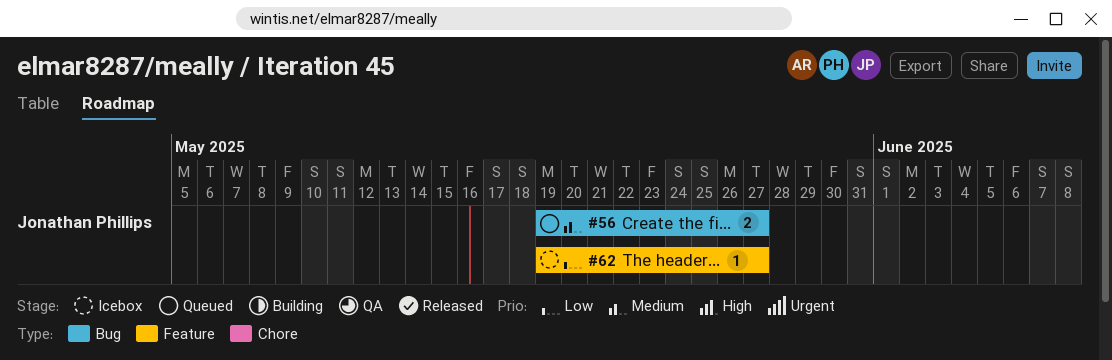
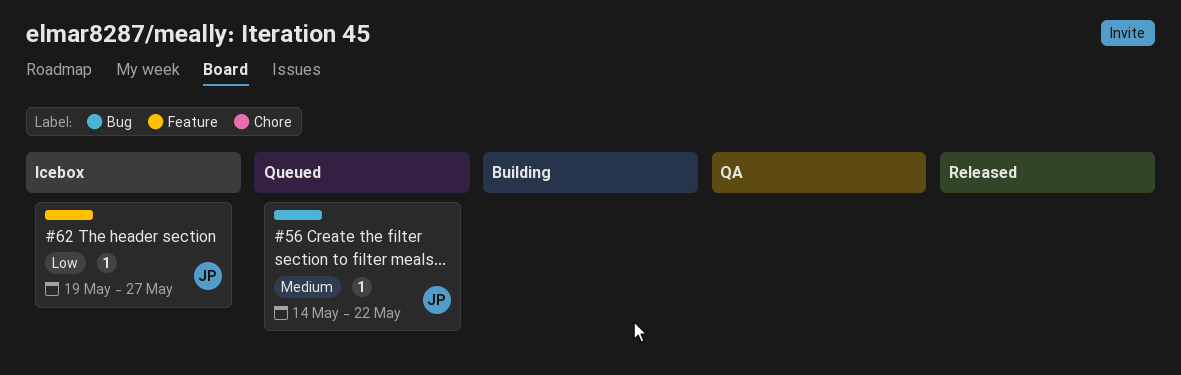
#56, estimate: 2 -> 1
#56, start: May 19 -> May 14
#56, due: May 27 -> May 22

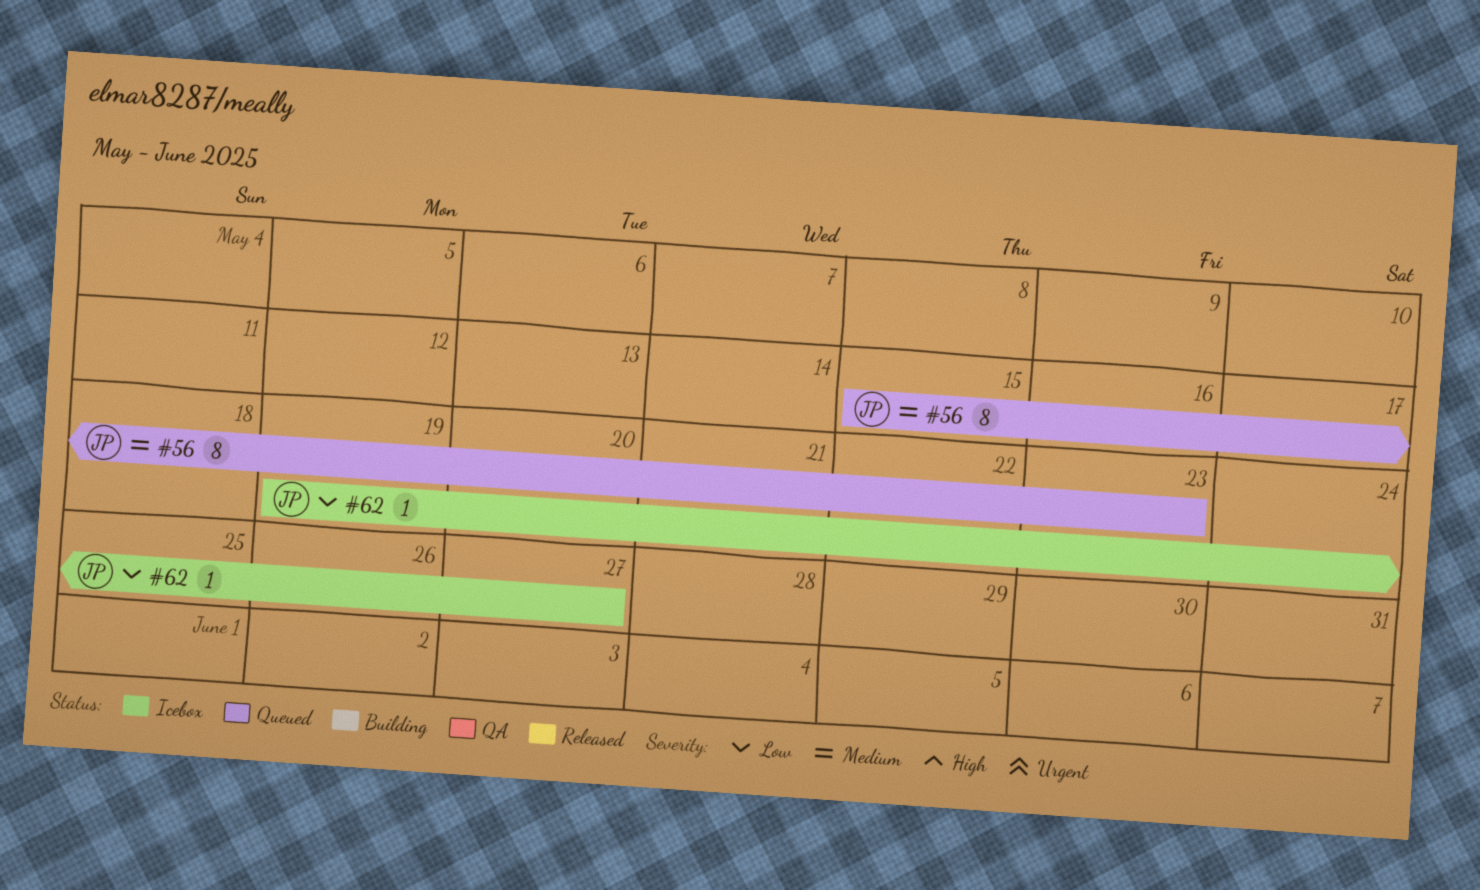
#56, estimate: 1 -> 8
#56, start: May 14 -> May 15
#56, due: May 22 -> May 23

